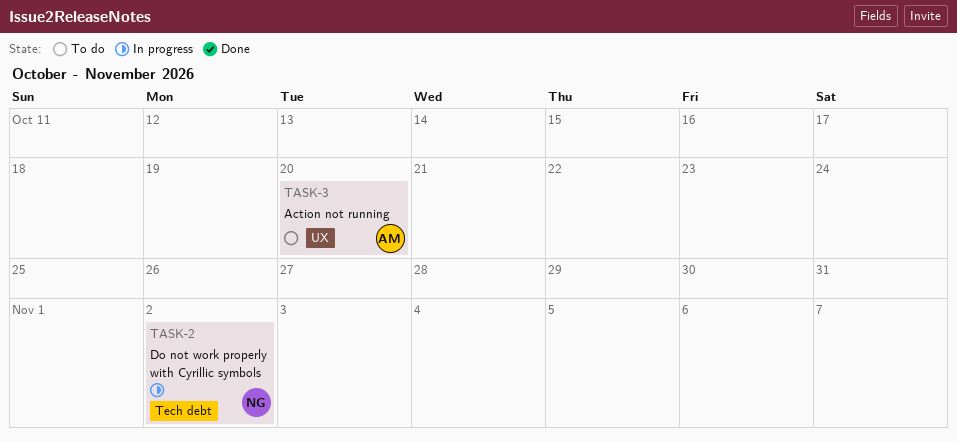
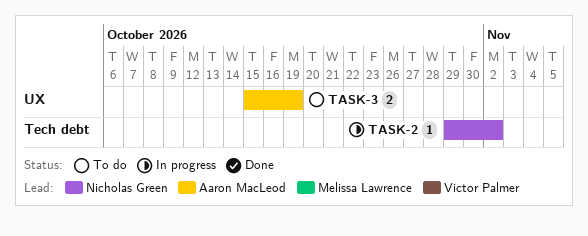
TASK-3, due: Oct 20 -> Oct 19

